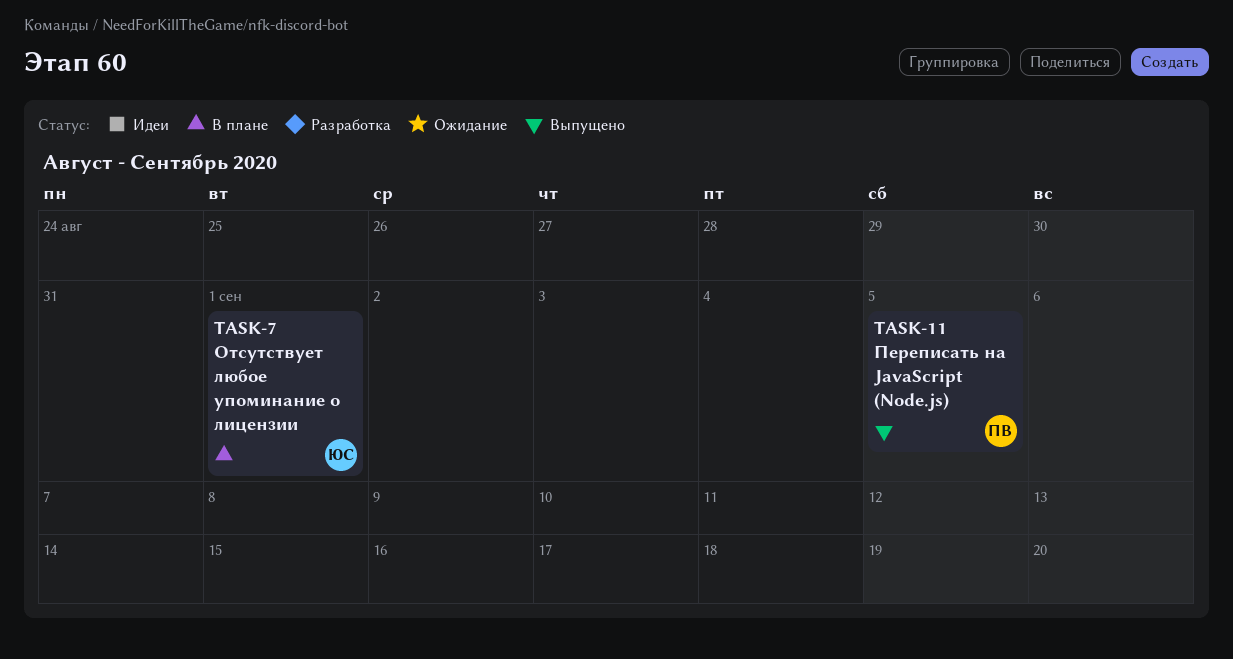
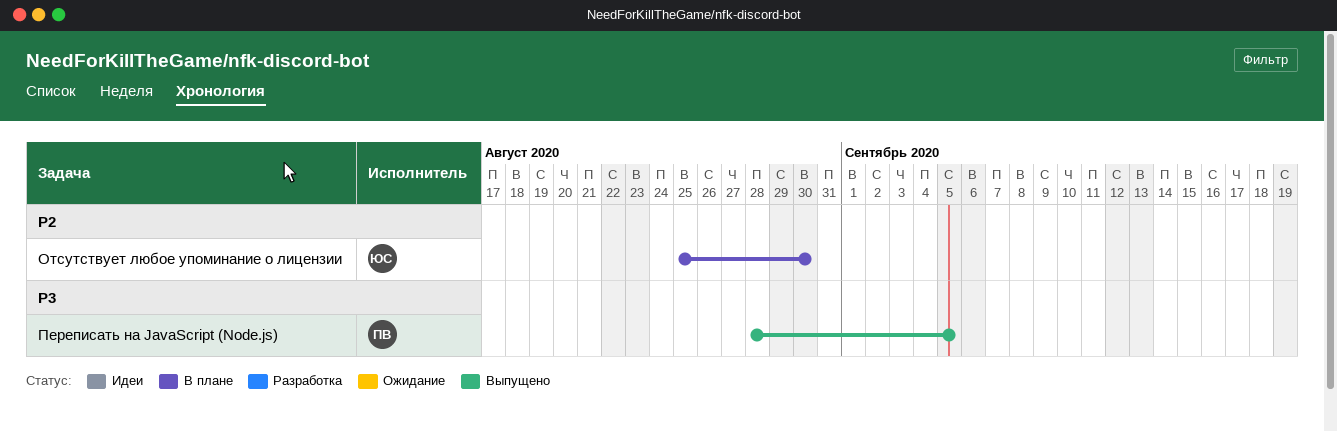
Отсутствует любое упоминание о лицензии, due: Sep 1 -> Aug 30

